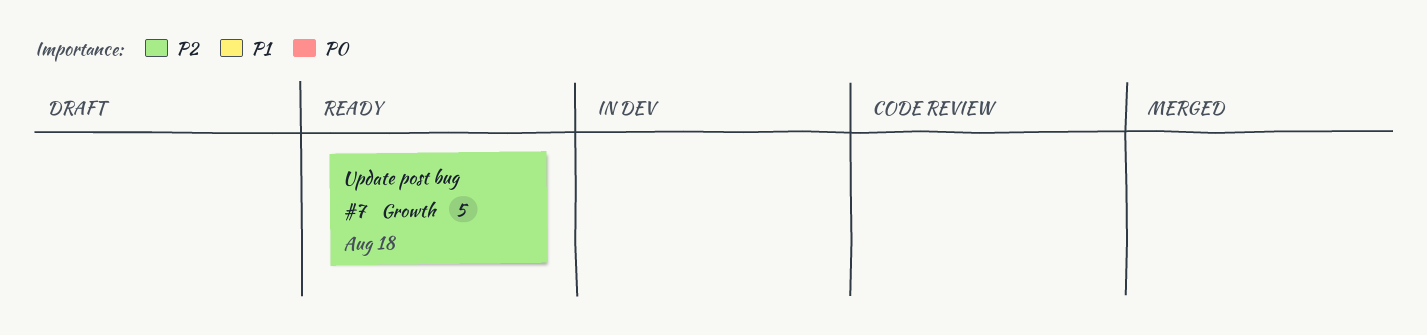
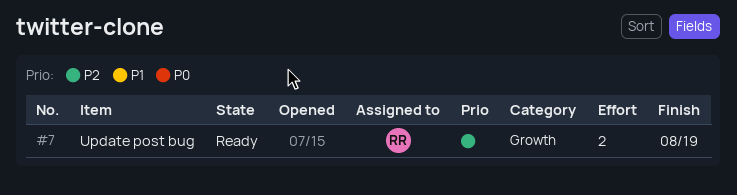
#7, estimate: 5 -> 2
#7, due: Aug 18 -> Aug 19

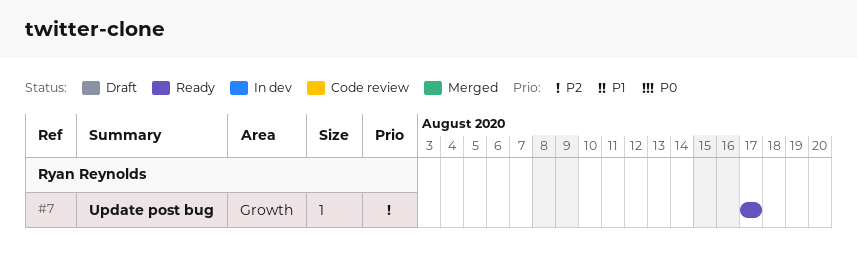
#7, estimate: 2 -> 1
#7, due: Aug 19 -> Aug 17

